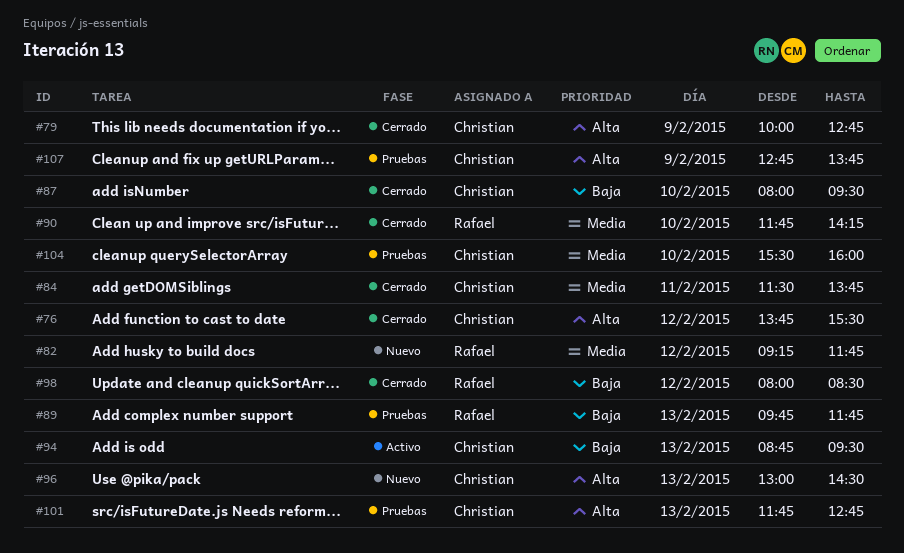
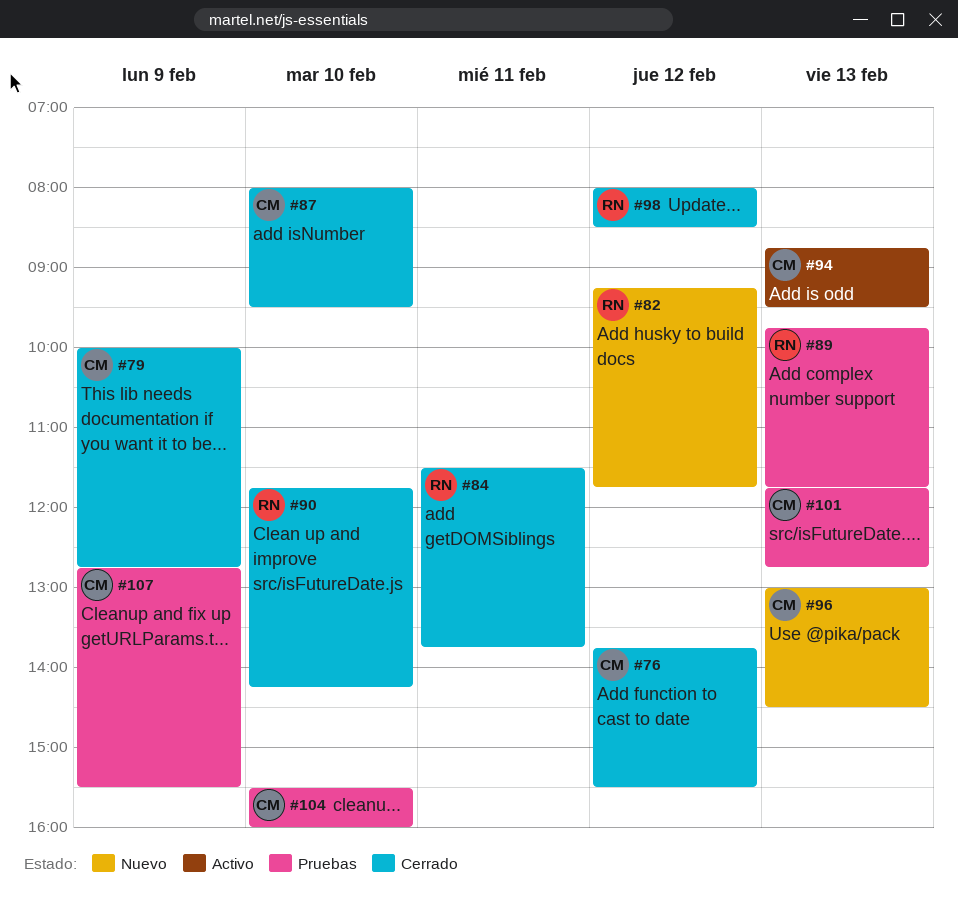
#84, owner: Christian -> Rafael
#107, ends: 13:45 -> 15:30

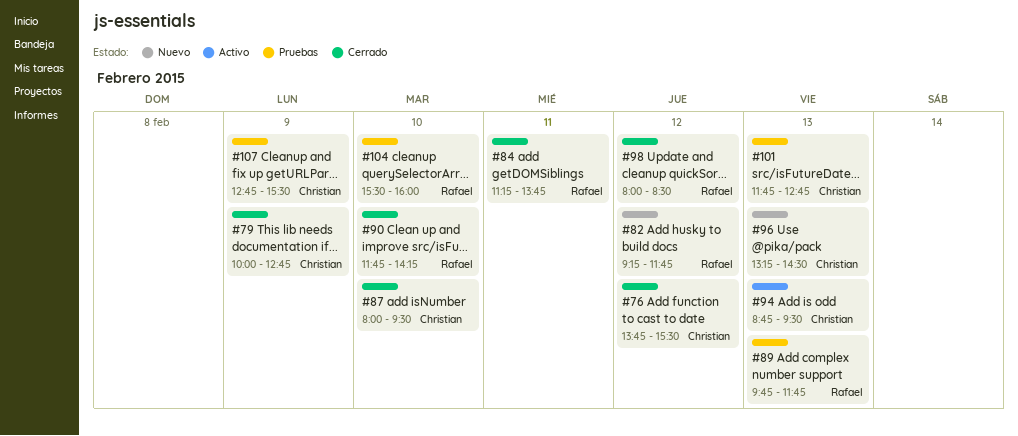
#84, begins: 11:30 -> 11:15
#96, begins: 13:00 -> 13:15
#104, owner: Christian -> Rafael

